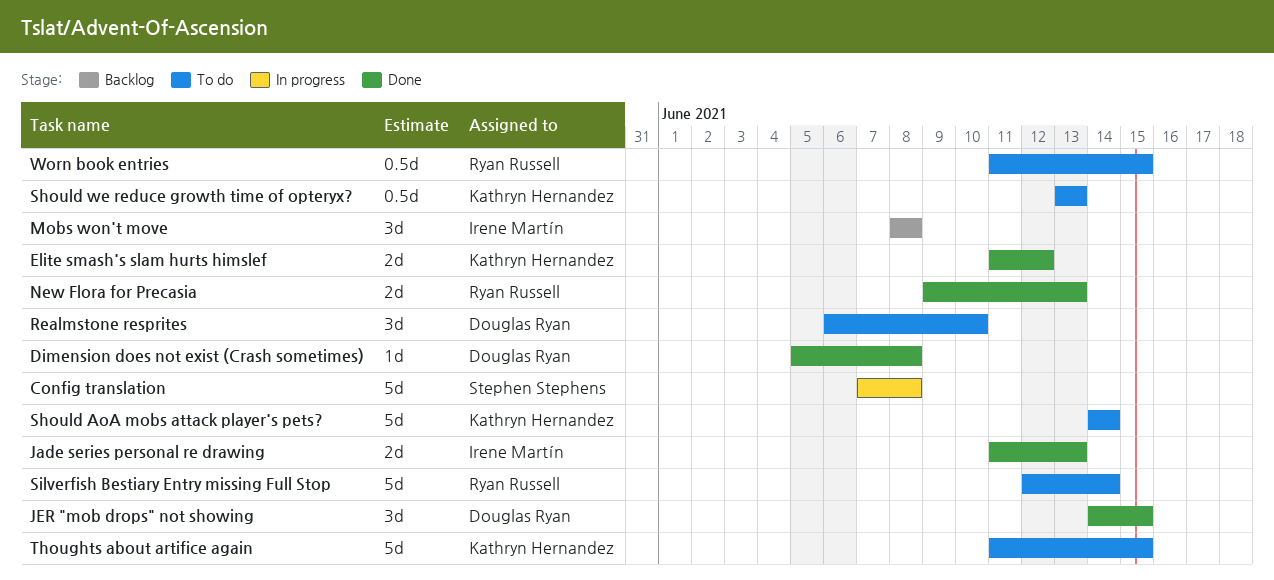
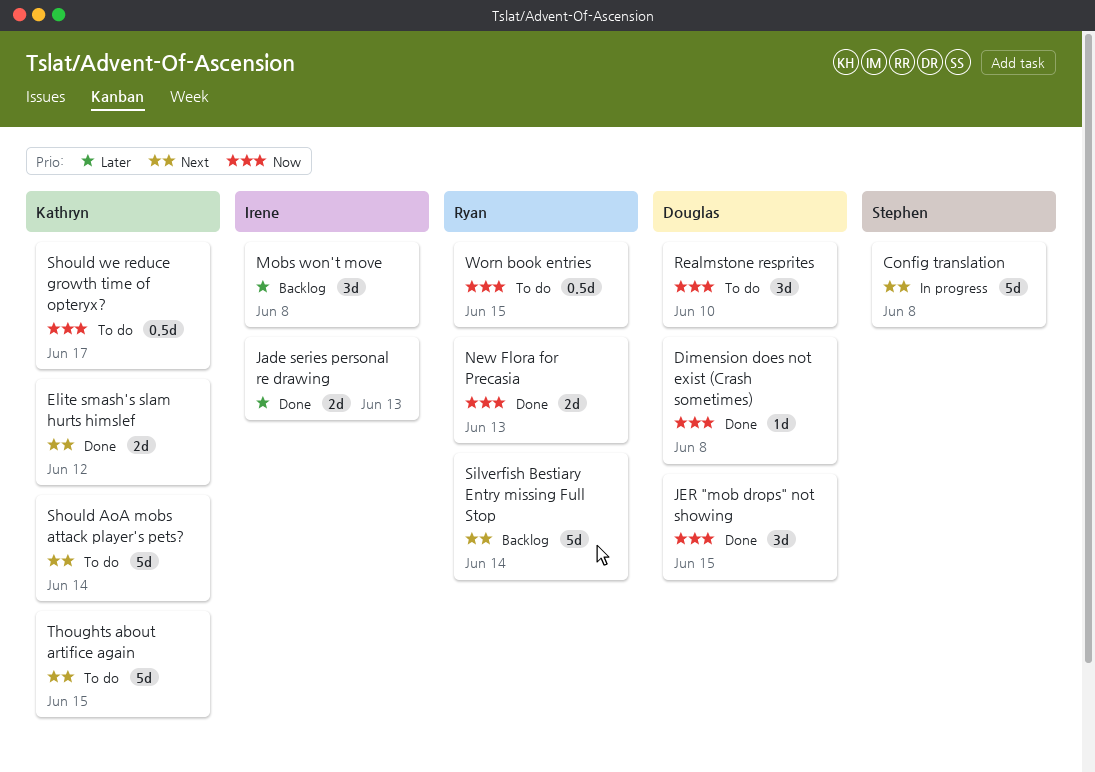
Should we reduce growth time of opteryx?, due: Jun 13 -> Jun 17
Silverfish Bestiary Entry missing Full Stop, status: To do -> Backlog

